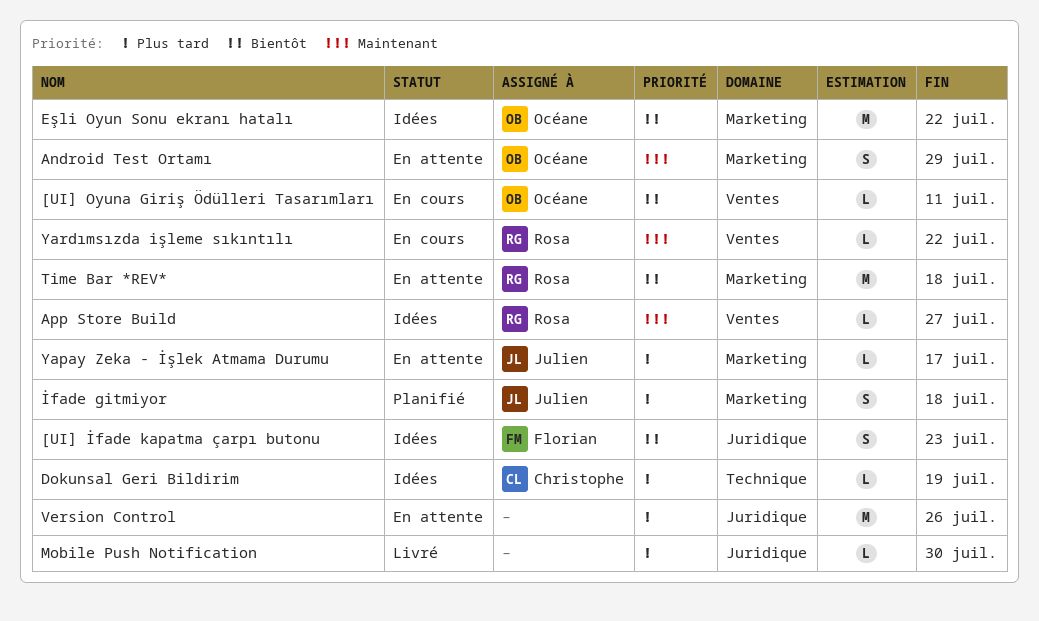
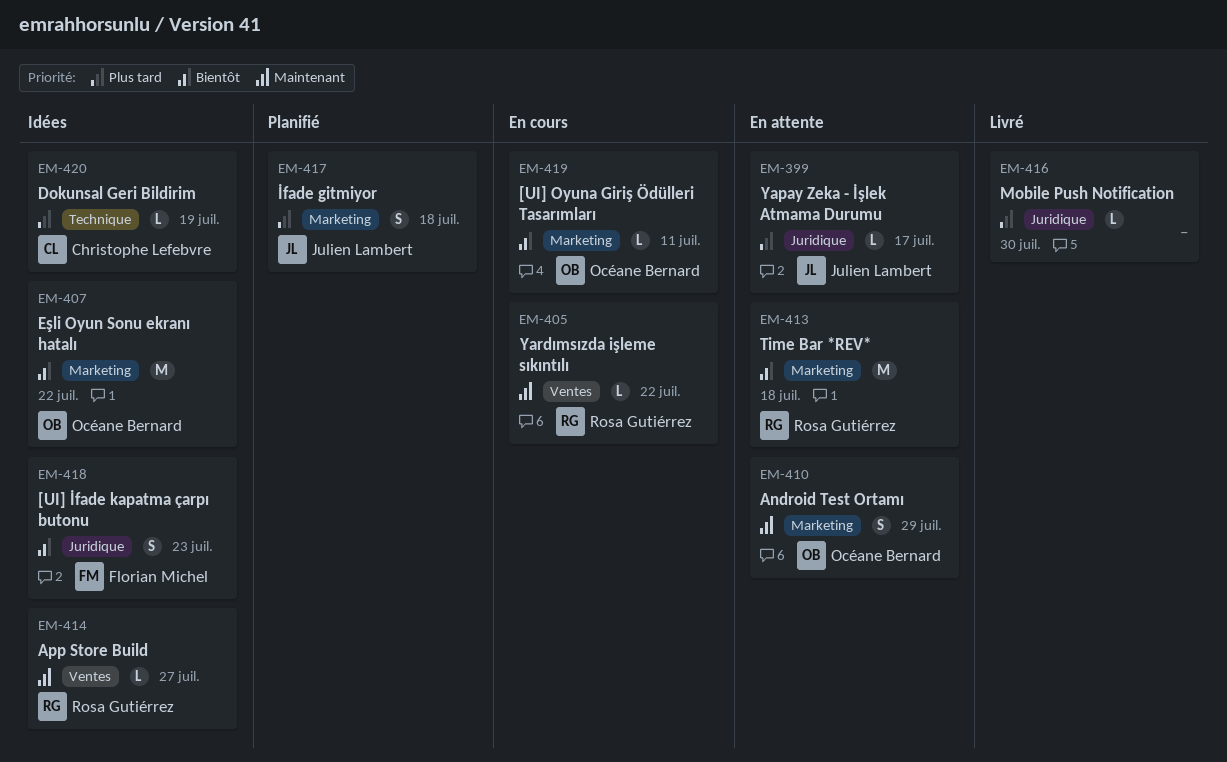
[UI] Oyuna Giriş Ödülleri Tasarımları, label: Ventes -> Marketing
Version Control: present -> none
Yapay Zeka - İşlek Atmama Durumu, label: Marketing -> Juridique

